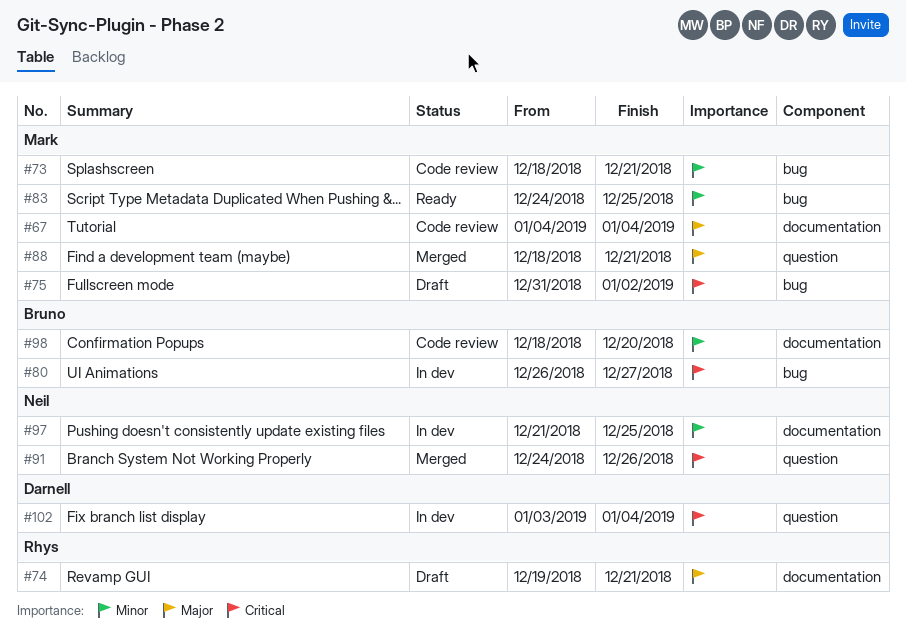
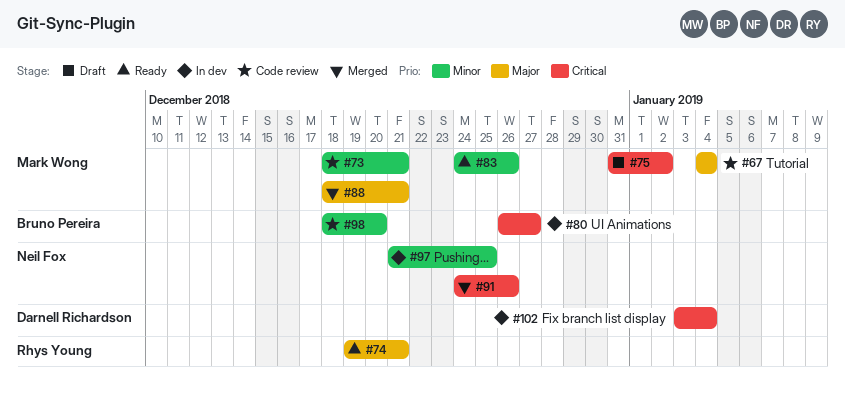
#74, status: Draft -> Ready
#83, due: Dec 25 -> Dec 26

